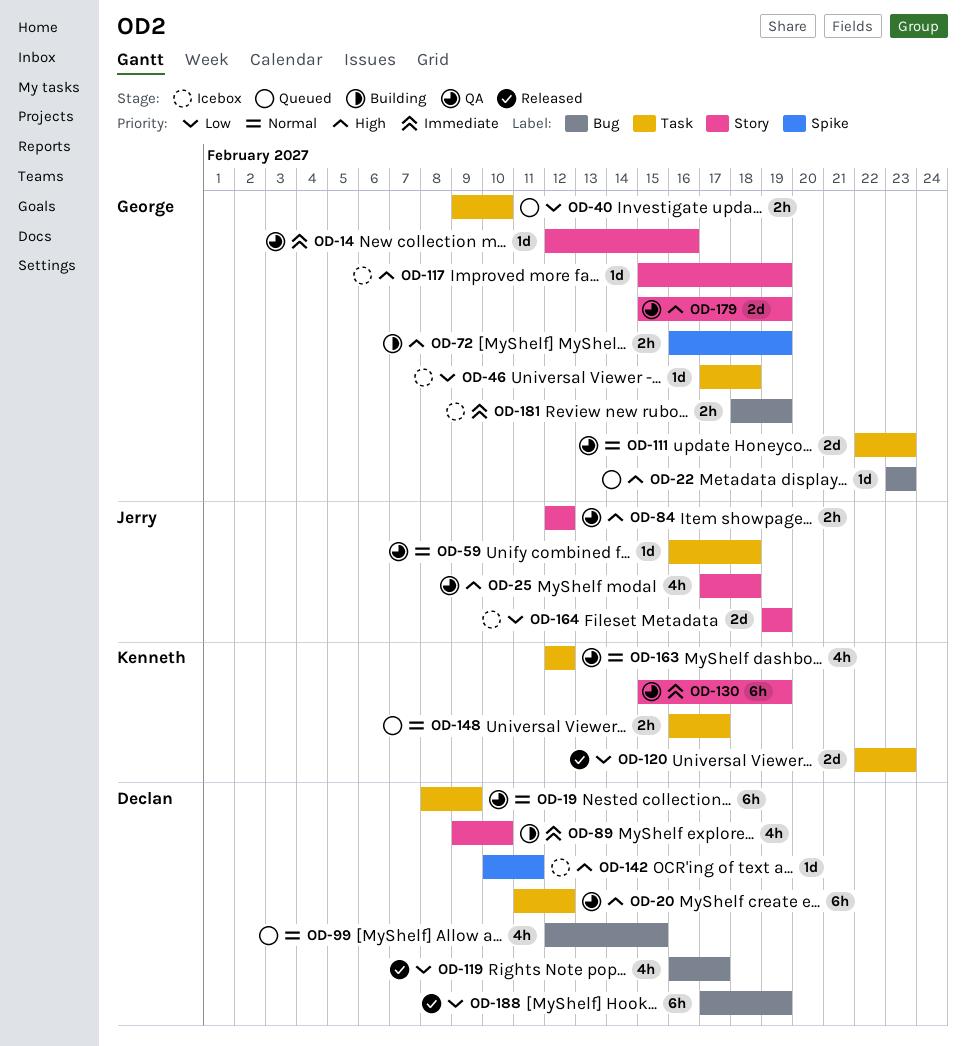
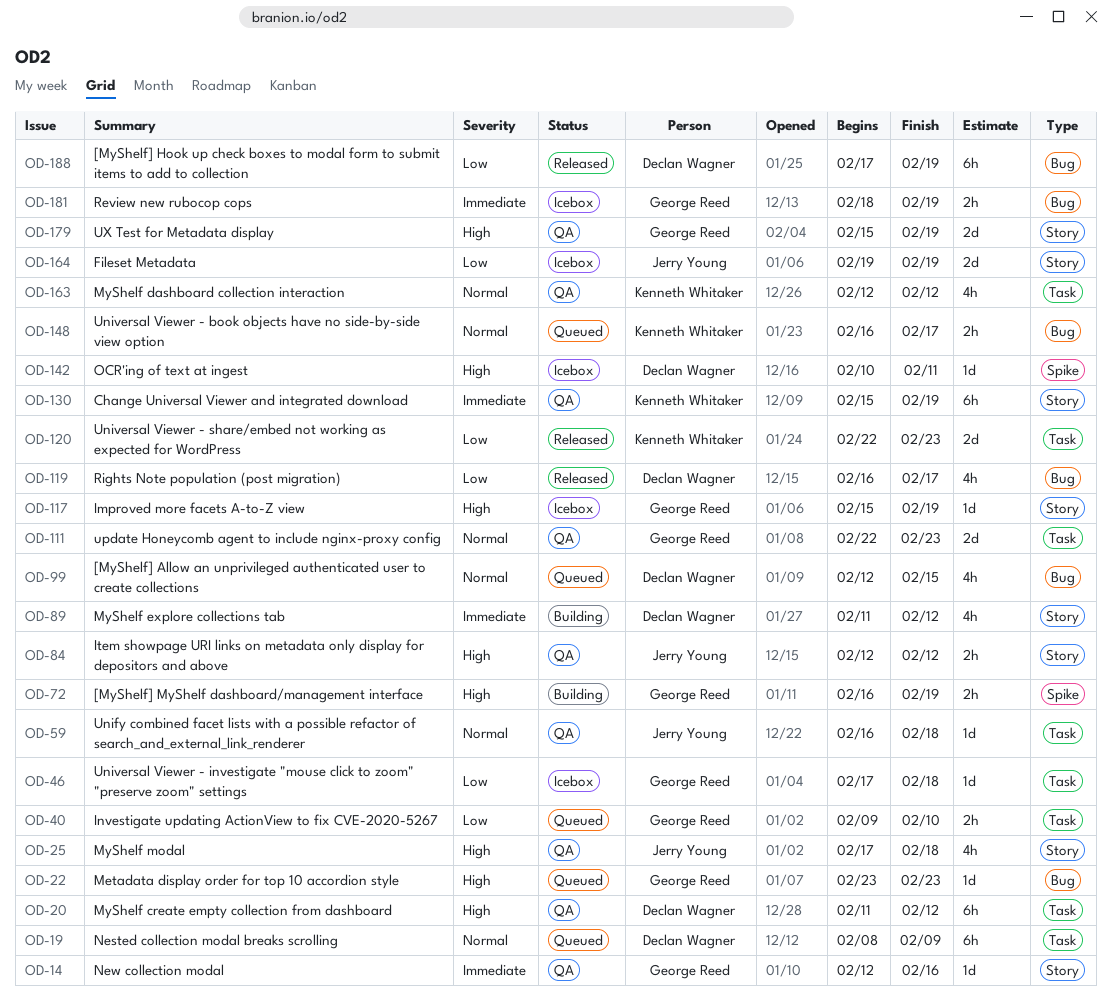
OD-19, status: QA -> Queued
OD-89, start: Feb 9 -> Feb 11
OD-89, due: Feb 10 -> Feb 12
OD-148, label: Task -> Bug

